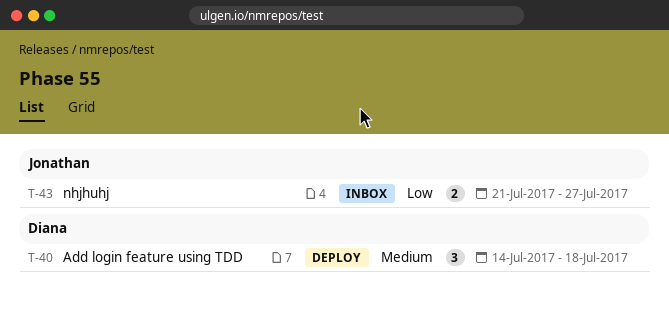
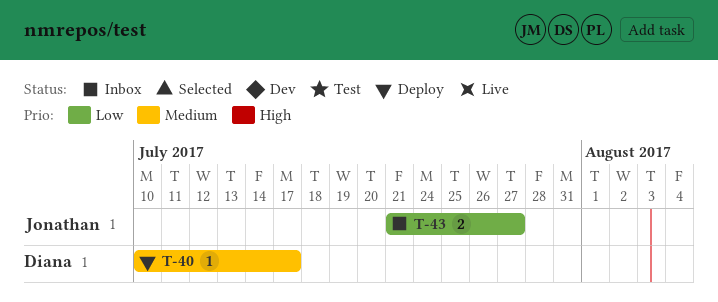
T-40, estimate: 3 -> 1
T-40, start: Jul 14 -> Jul 10
T-40, due: Jul 18 -> Jul 17

